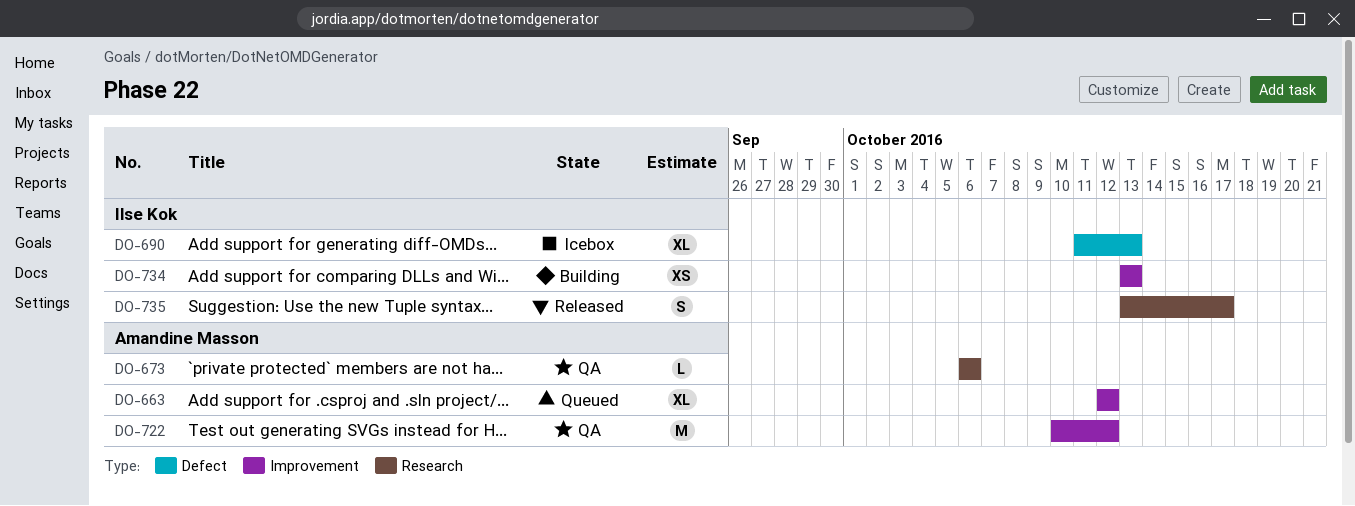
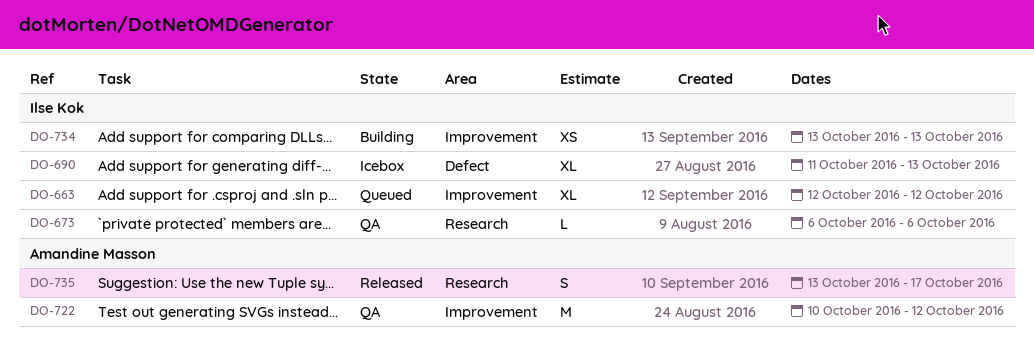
DO-663, owner: Amandine Masson -> Ilse Kok
DO-673, owner: Amandine Masson -> Ilse Kok
DO-735, owner: Ilse Kok -> Amandine Masson

